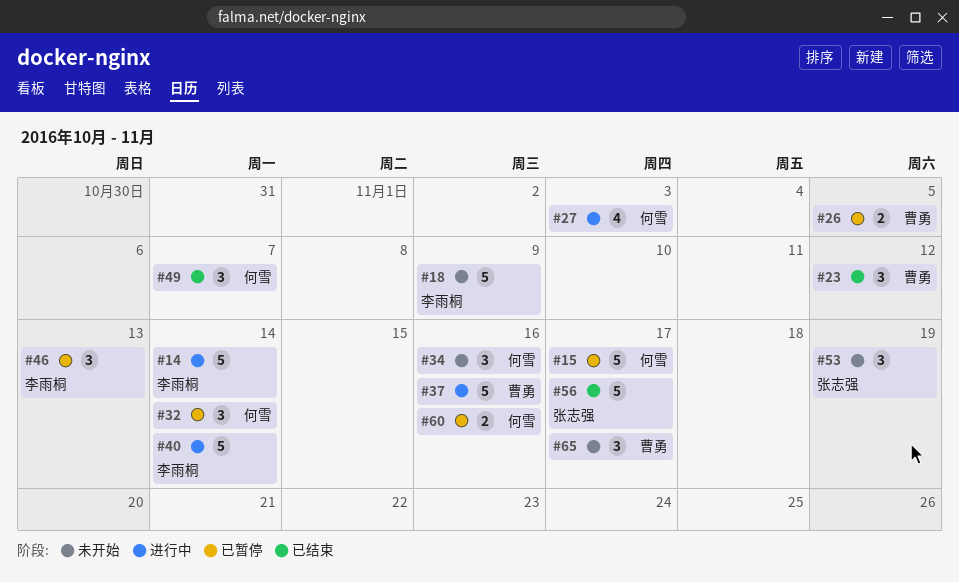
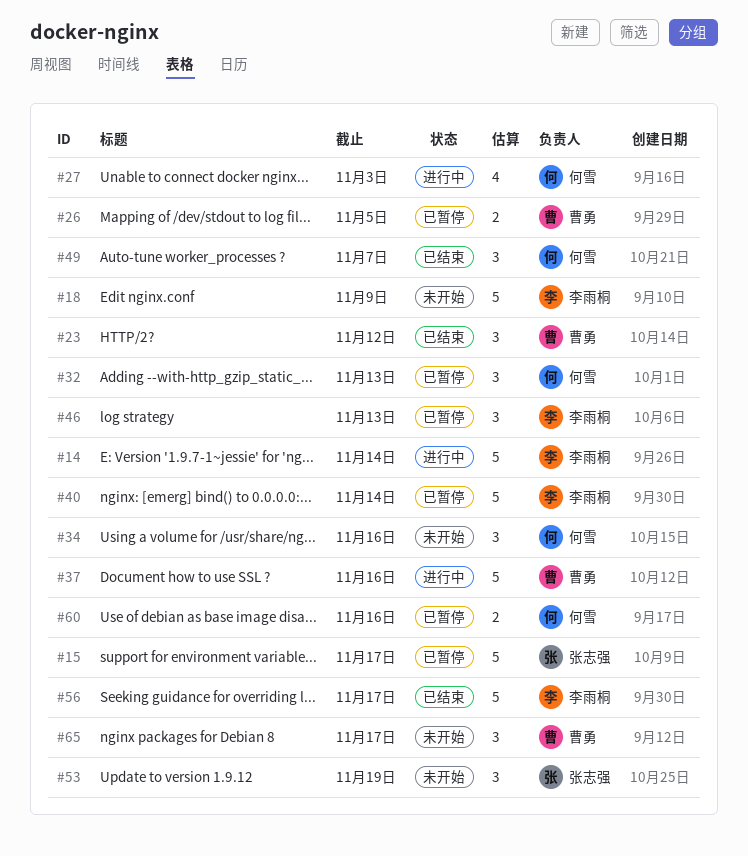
#15, owner: 何雪 -> 张志强
#32, due: Nov 14 -> Nov 13
#40, status: 进行中 -> 已暂停
#56, owner: 张志强 -> 李雨桐

